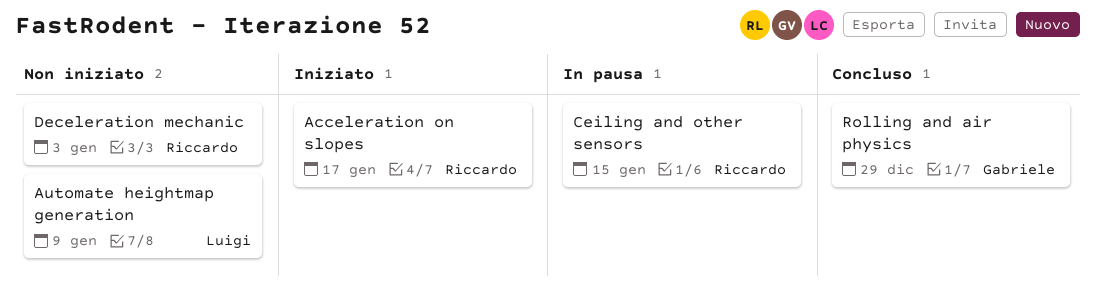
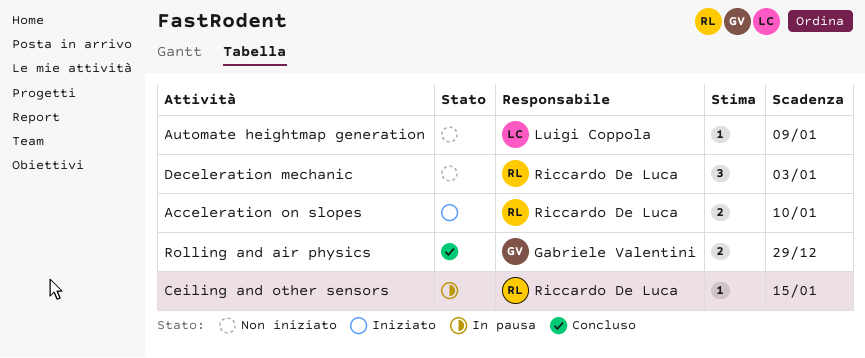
Acceleration on slopes, due: Jan 17 -> Jan 10

